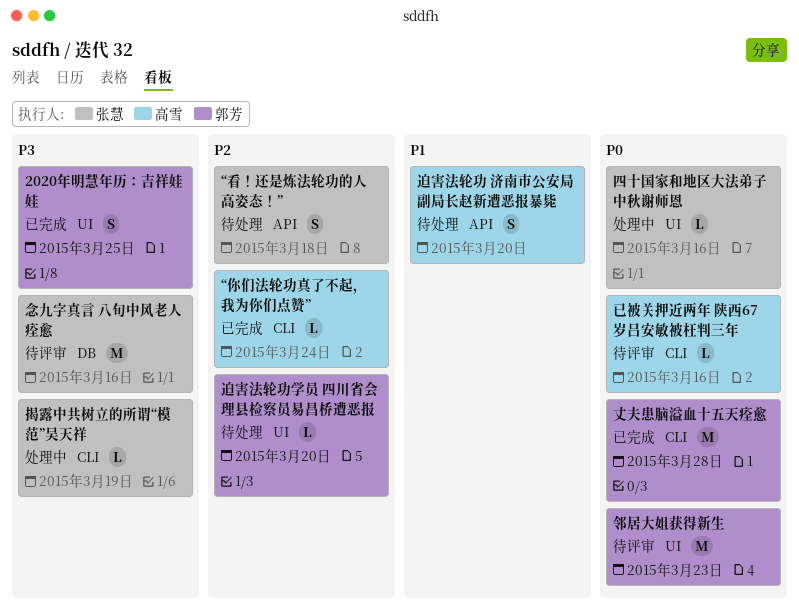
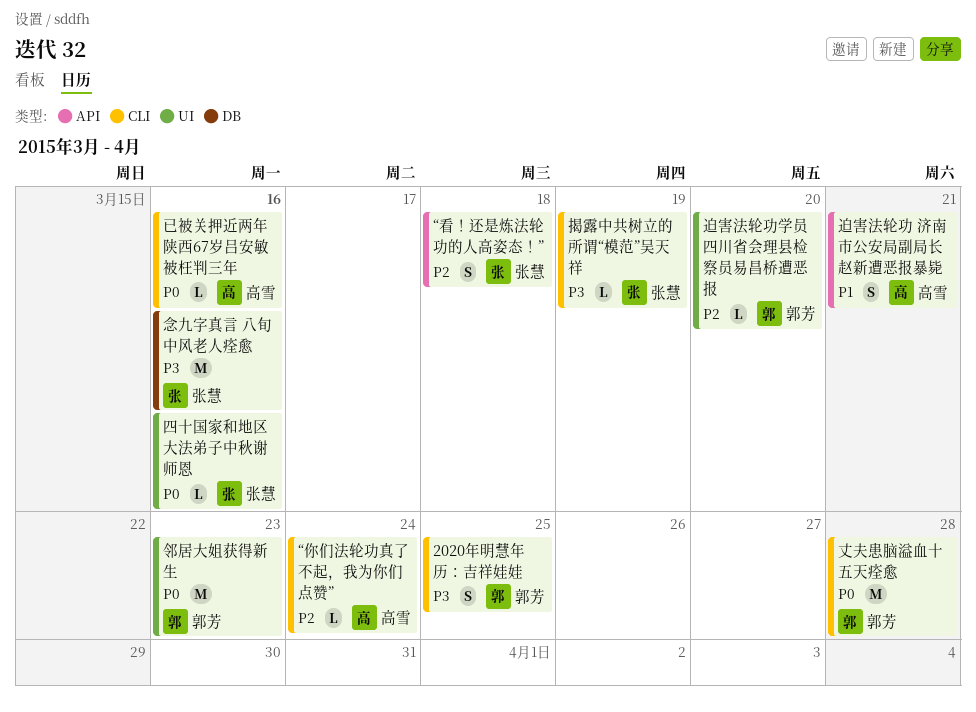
2020年明慧年历：吉祥娃娃, label: UI -> CLI
迫害法轮功 济南市公安局副局长赵新遭恶报暴毙, due: Mar 20 -> Mar 21

